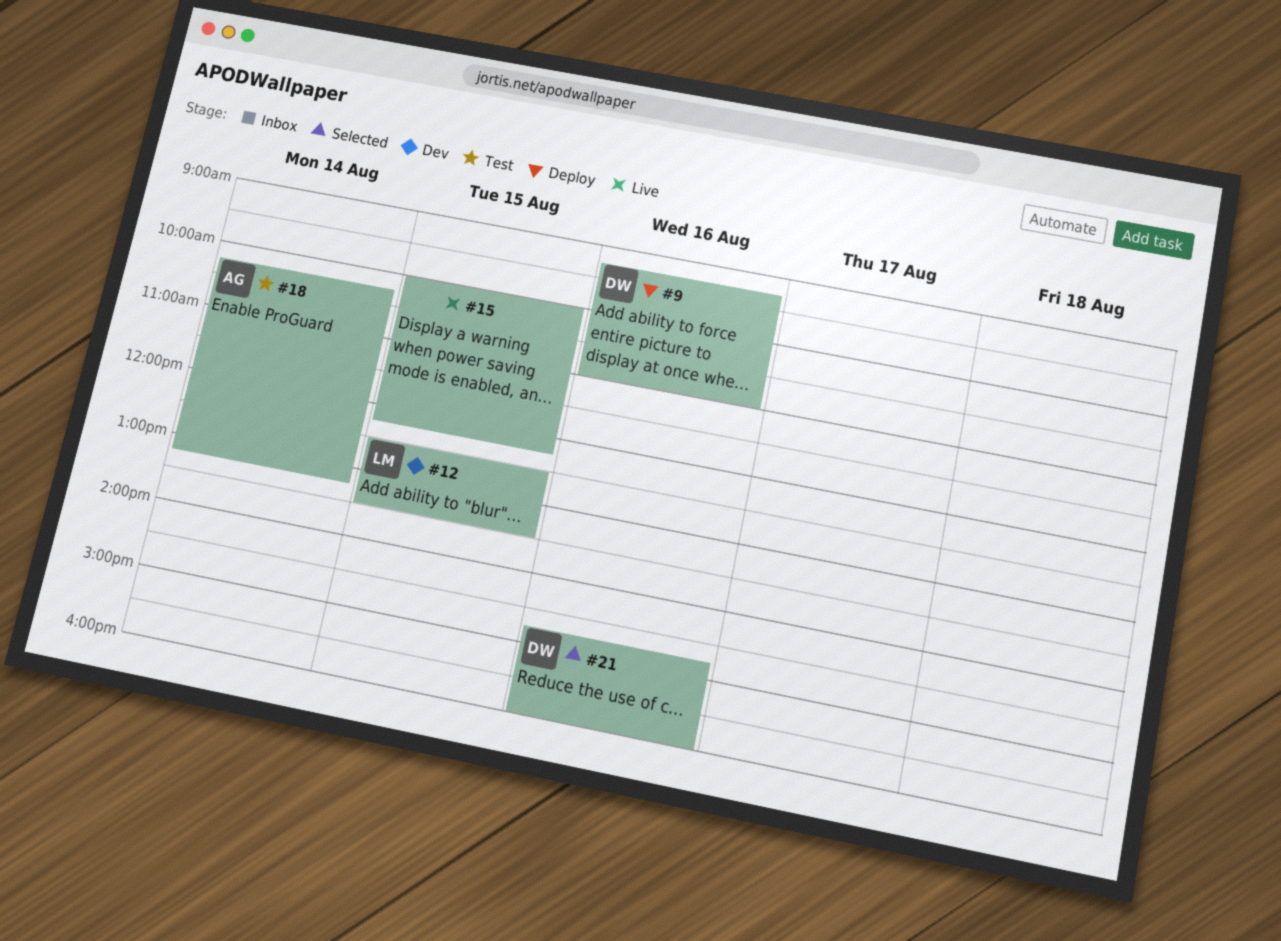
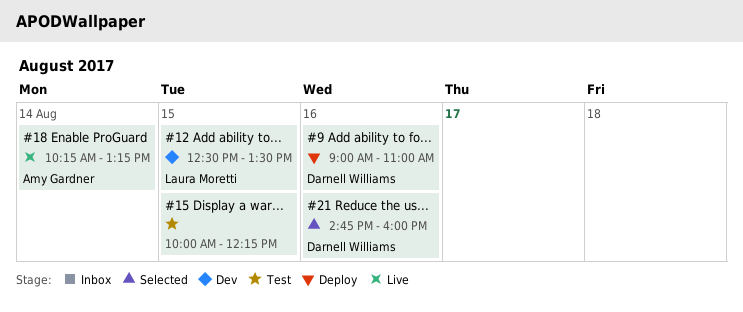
#9, begins: 09:15 -> 09:00
#15, status: Live -> Test
#18, status: Test -> Live

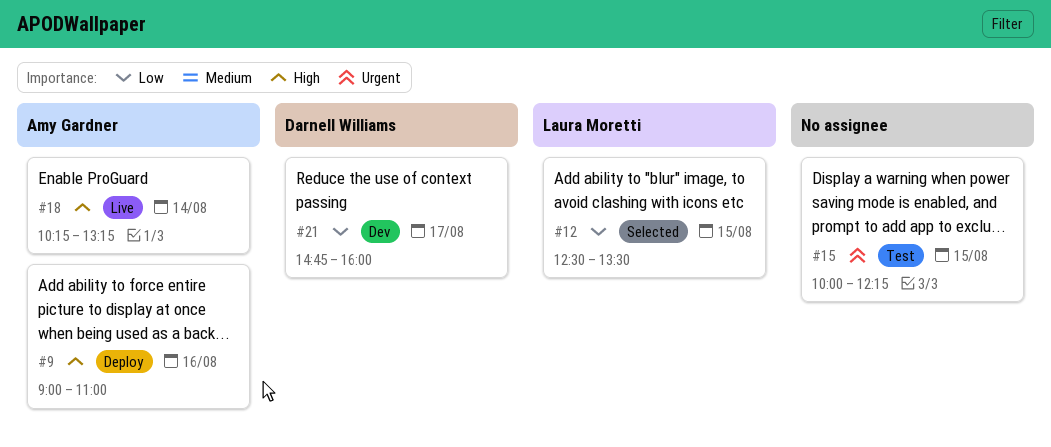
#9, owner: Darnell Williams -> Amy Gardner
#12, status: Dev -> Selected
#21, status: Selected -> Dev
#21, day: Aug 16 -> Aug 17

